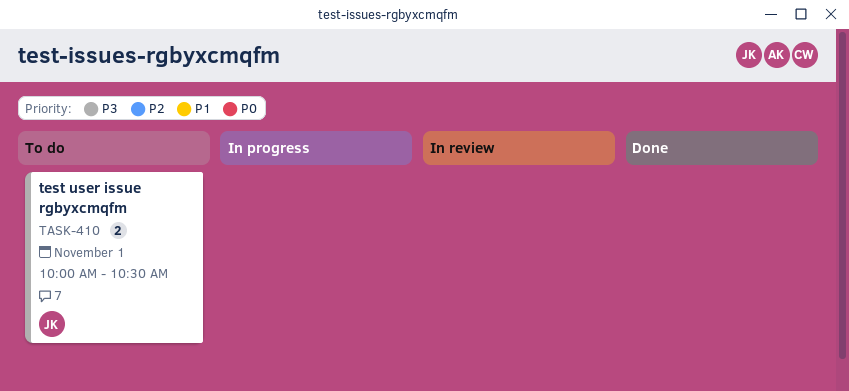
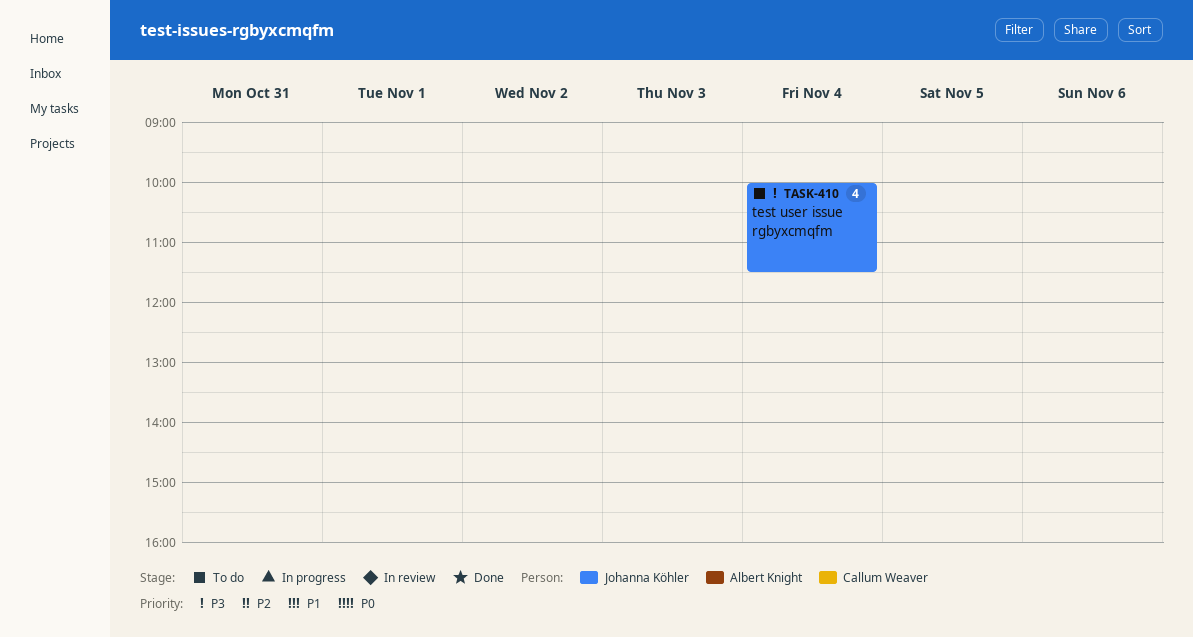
TASK-410, estimate: 2 -> 4
TASK-410, day: Nov 1 -> Nov 4
TASK-410, ends: 10:30 -> 11:30

